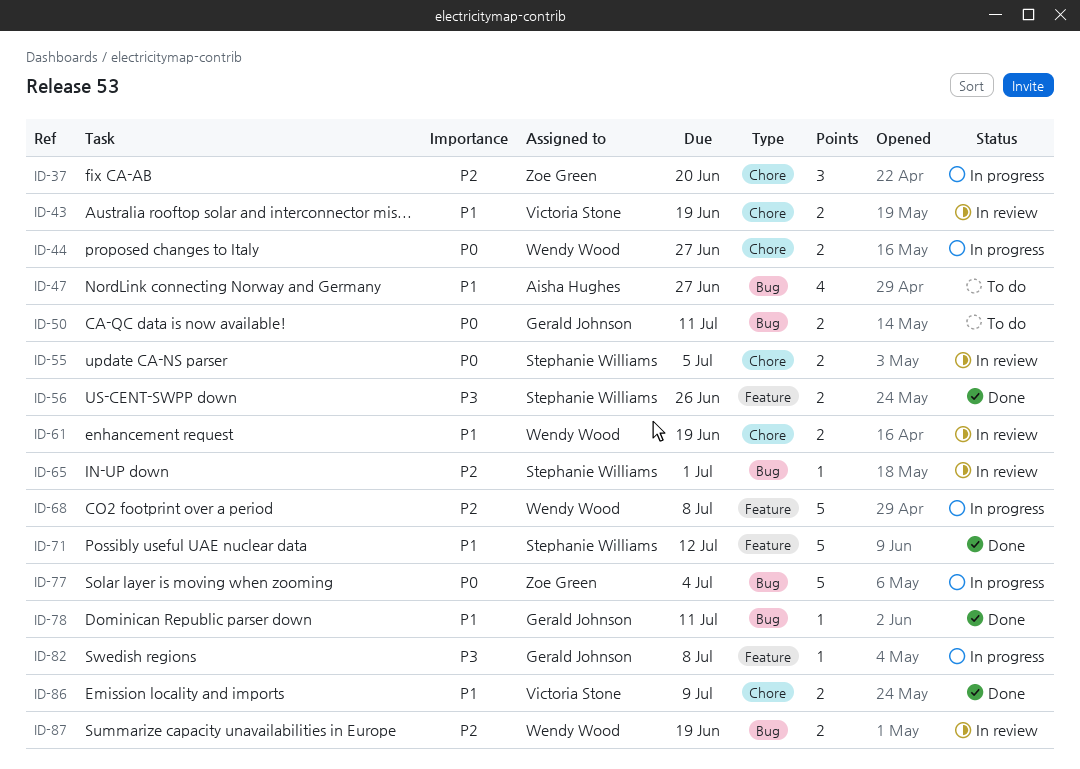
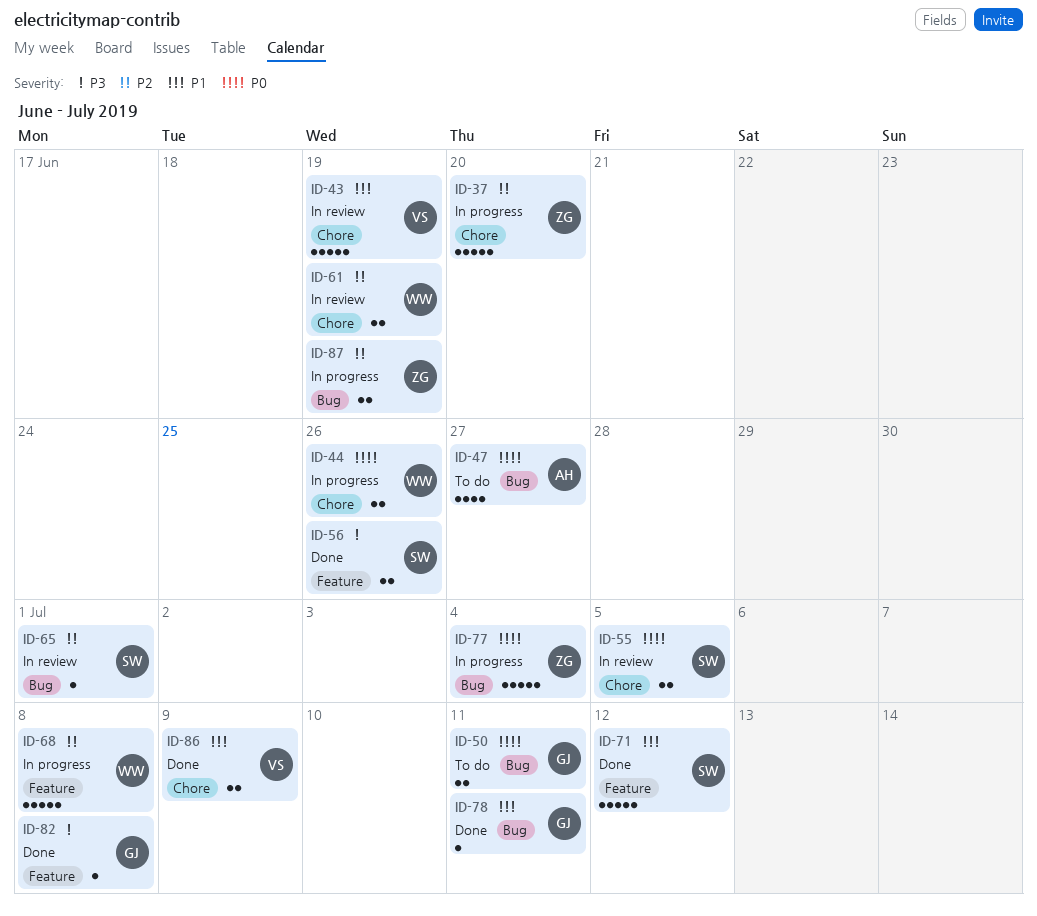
ID-37, estimate: 3 -> 5
ID-43, estimate: 2 -> 5
ID-44, due: Jun 27 -> Jun 26
ID-47, priority: P1 -> P0
ID-61, priority: P1 -> P2
ID-82, status: In progress -> Done
ID-87, status: In review -> In progress
ID-87, owner: Wendy Wood -> Zoe Green

